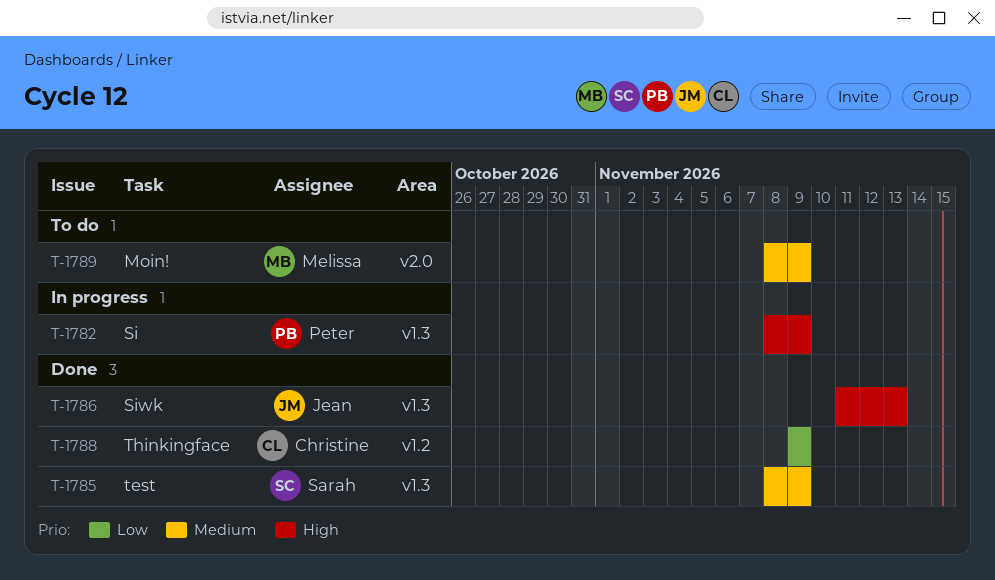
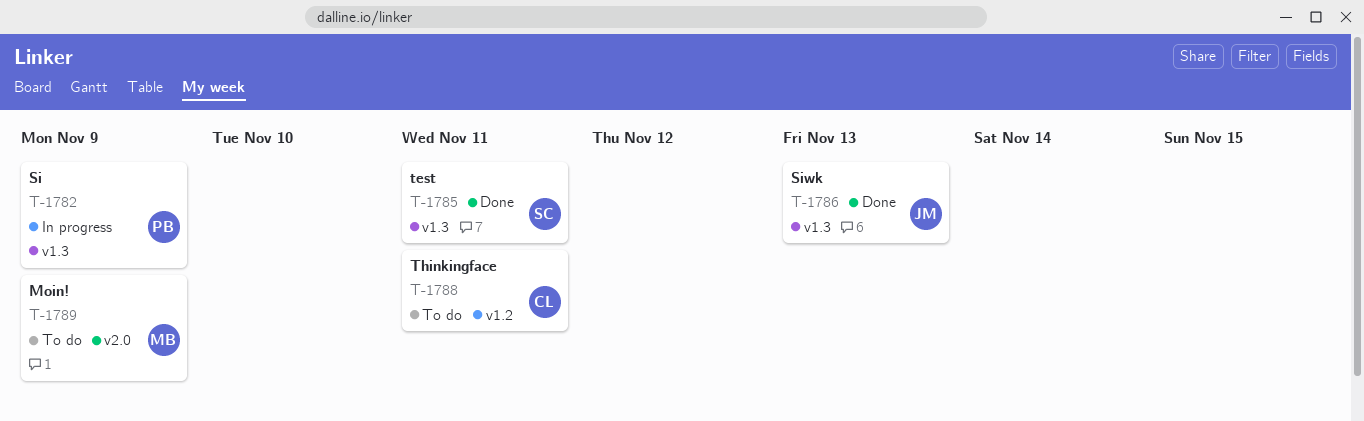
T-1785, due: Nov 9 -> Nov 11
T-1788, status: Done -> To do
T-1788, due: Nov 9 -> Nov 11

